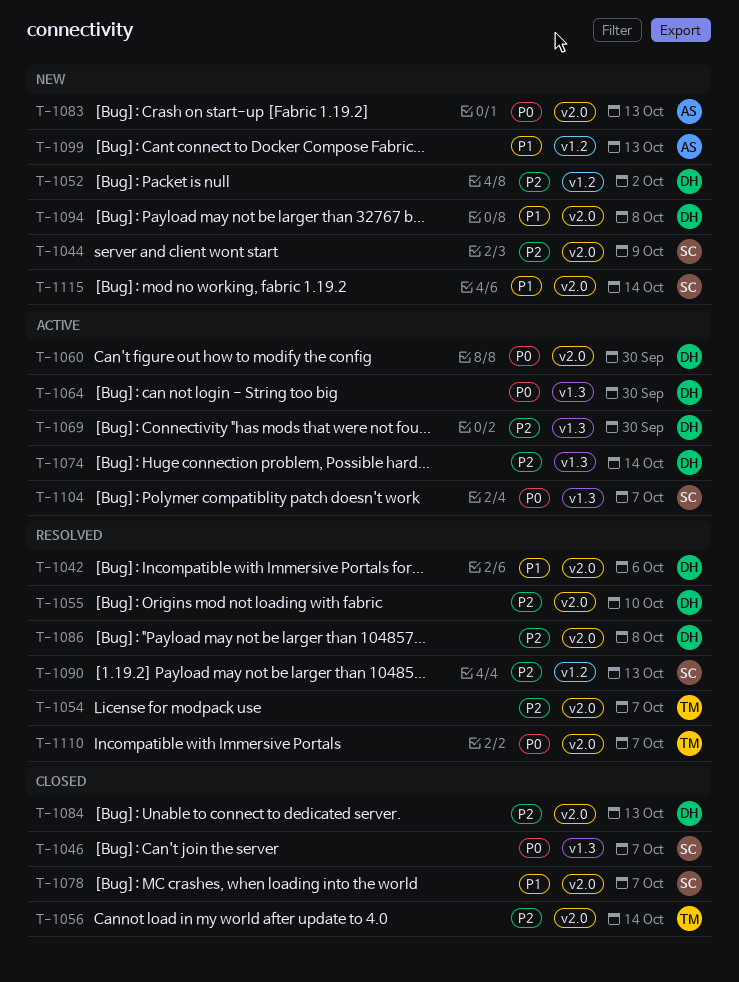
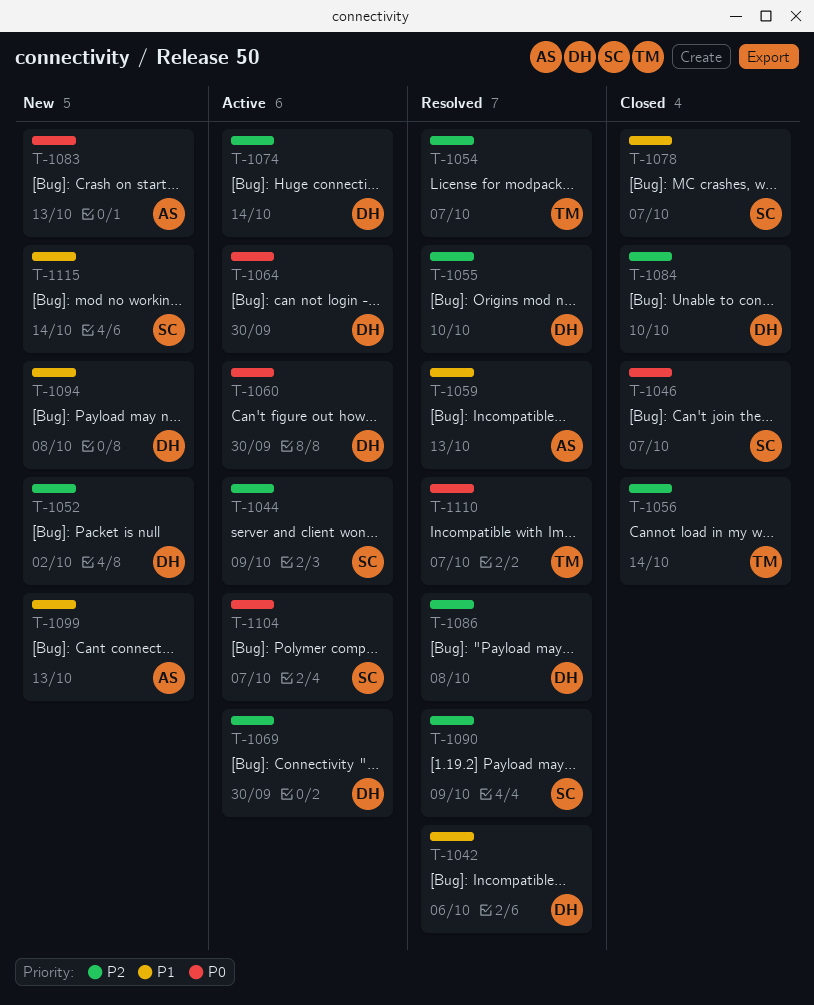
T-1044, status: New -> Active
T-1059: none -> present
T-1084, due: Oct 13 -> Oct 10
T-1090, due: Oct 13 -> Oct 9

